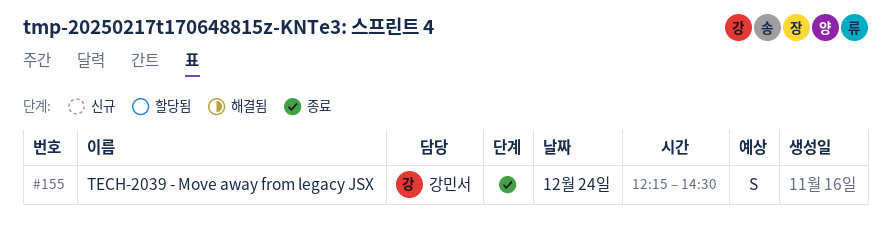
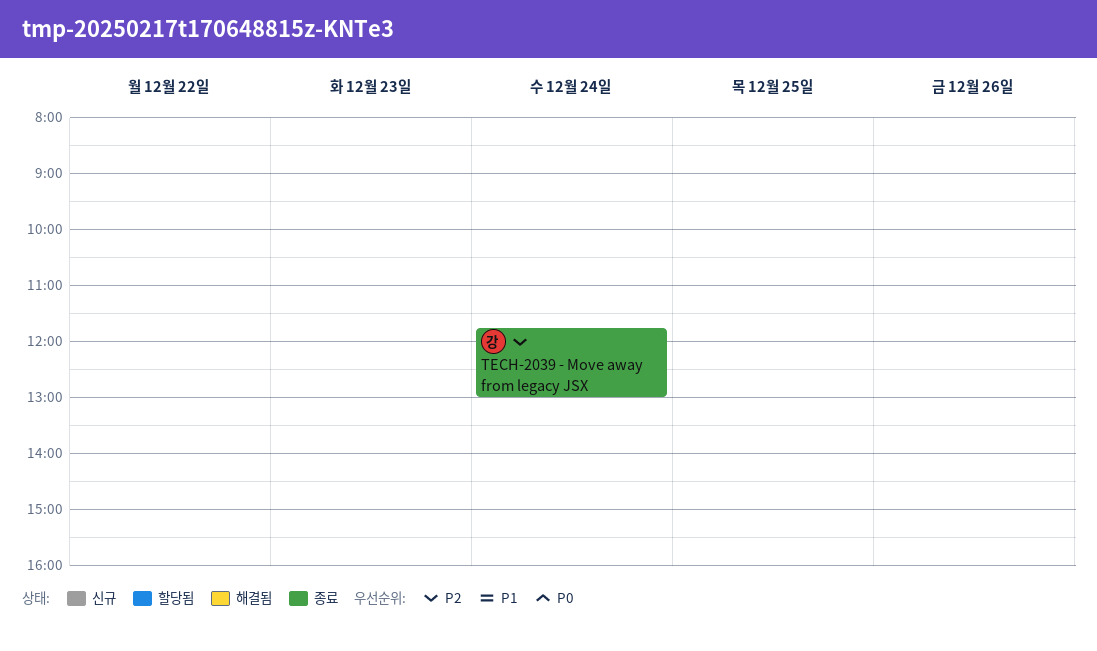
TECH-2039 - Move away from legacy JSX, begins: 12:15 -> 11:45
TECH-2039 - Move away from legacy JSX, ends: 14:30 -> 13:00

